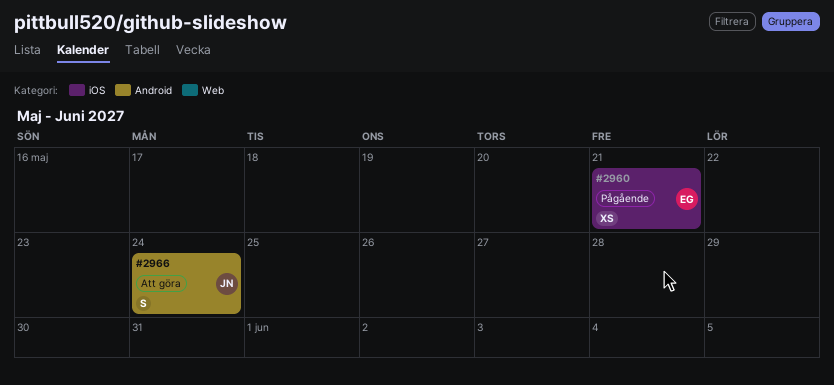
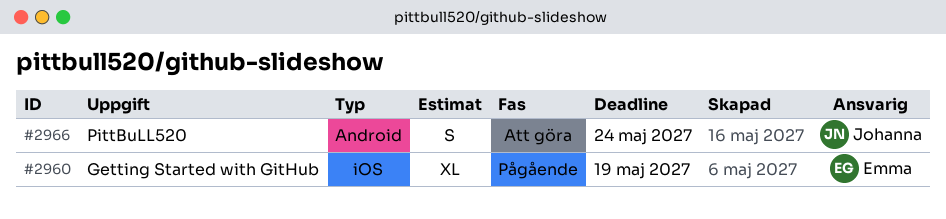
#2960, estimate: XS -> XL
#2960, due: May 21 -> May 19

